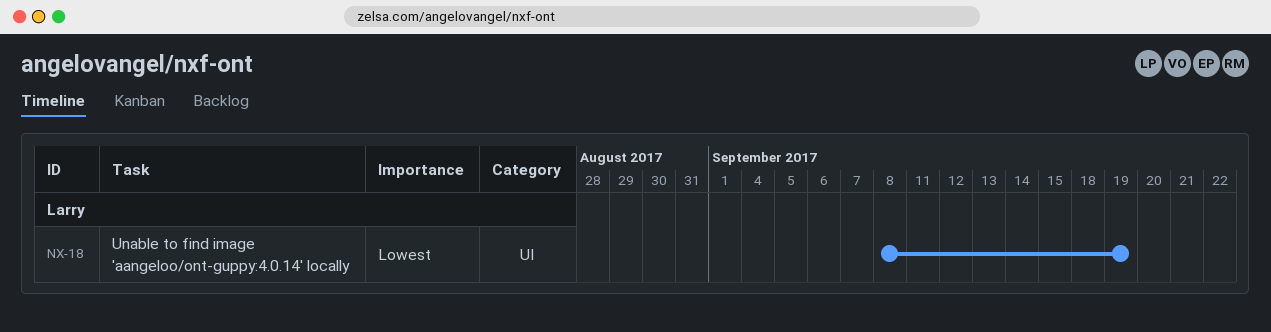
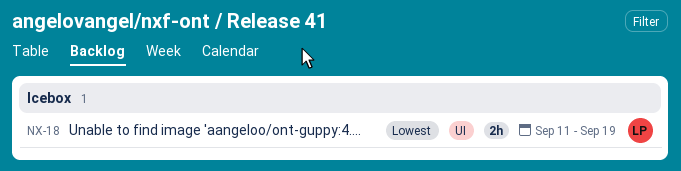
NX-18, start: Sep 8 -> Sep 11

